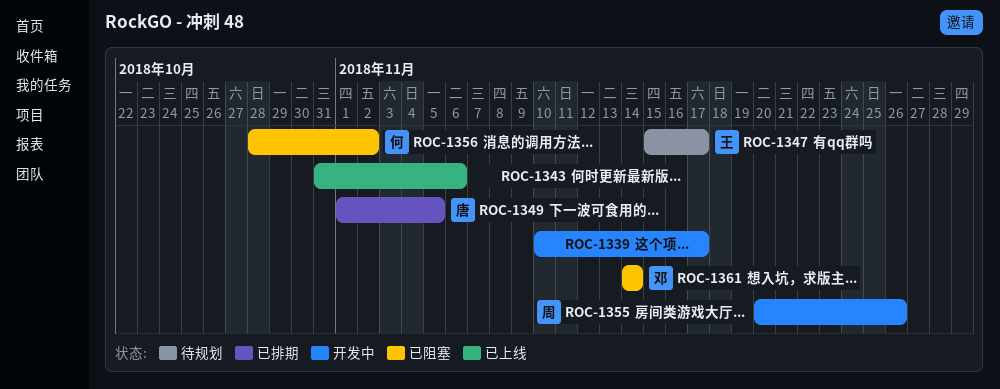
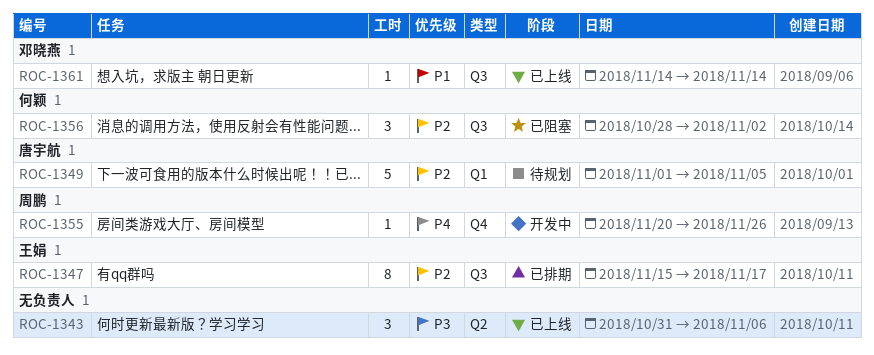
ROC-1339: present -> none
ROC-1347, status: 待规划 -> 已排期
ROC-1349, status: 已排期 -> 待规划
ROC-1361, status: 已阻塞 -> 已上线

